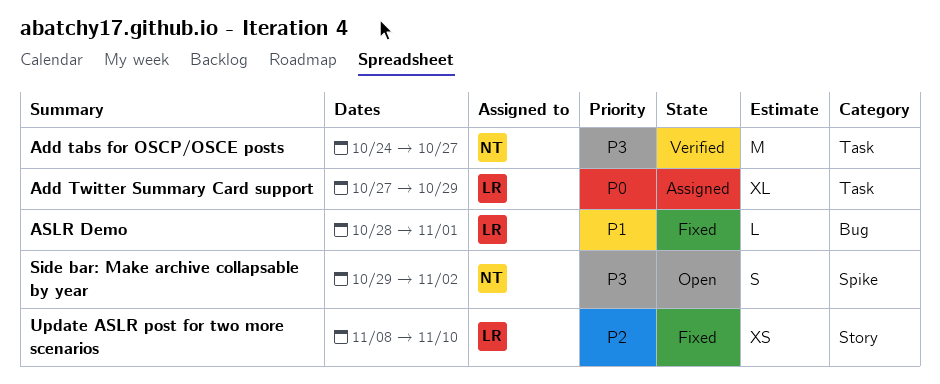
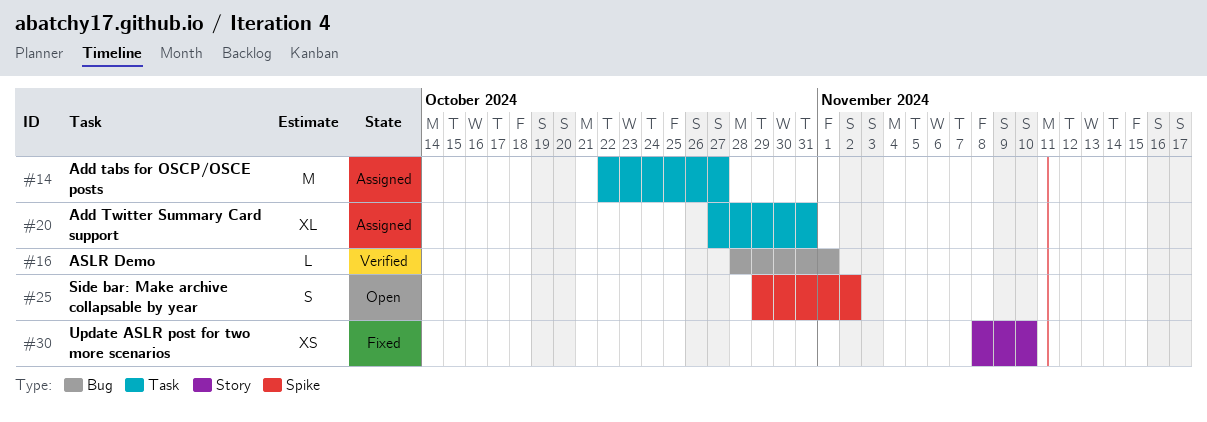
Add tabs for OSCP/OSCE posts, status: Verified -> Assigned
Add tabs for OSCP/OSCE posts, start: Oct 24 -> Oct 22
Add Twitter Summary Card support, due: Oct 29 -> Oct 31
ASLR Demo, status: Fixed -> Verified

